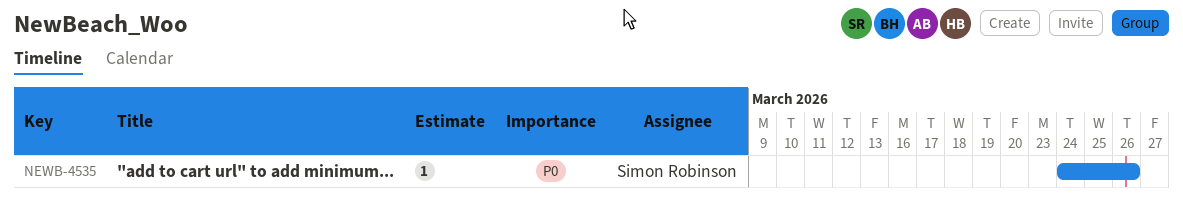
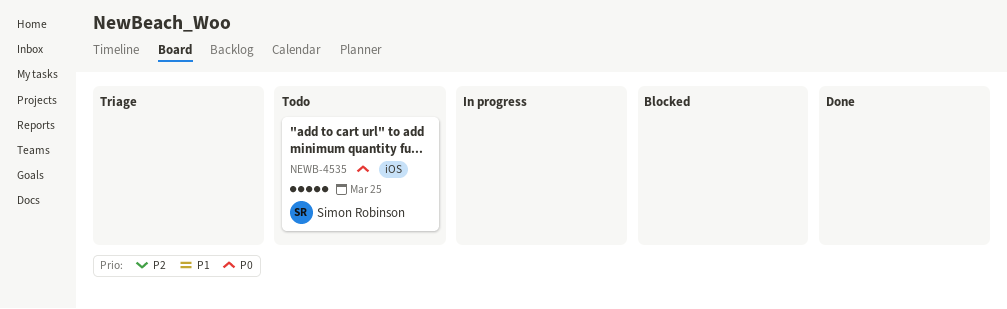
NEWB-4535, estimate: 1 -> 5
NEWB-4535, due: Mar 26 -> Mar 25

